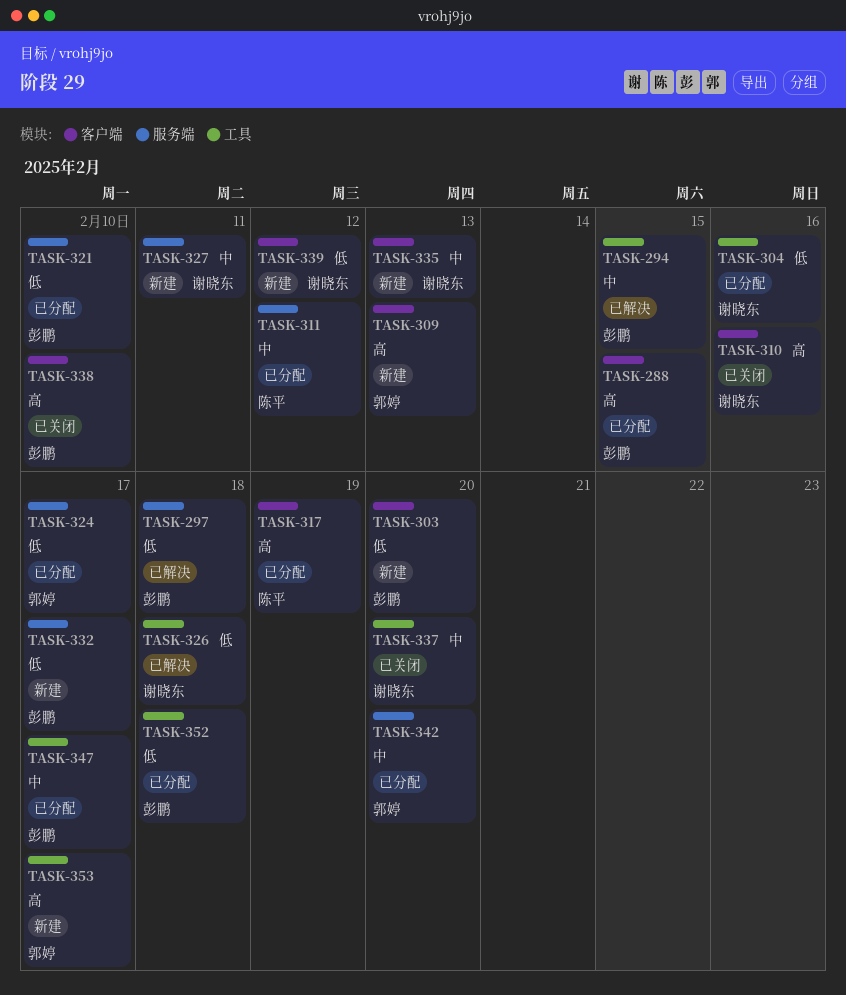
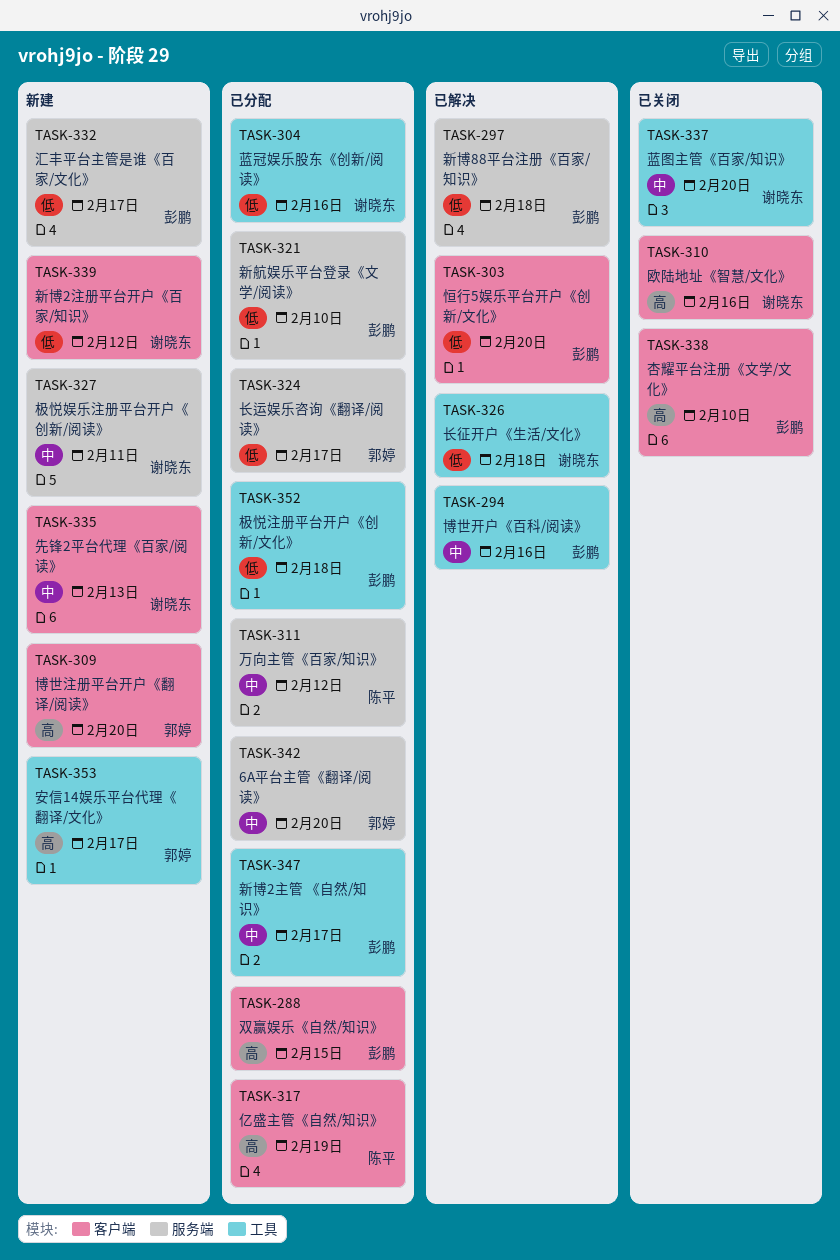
TASK-294, due: Feb 15 -> Feb 16
TASK-303, status: 新建 -> 已解决
TASK-309, due: Feb 13 -> Feb 20

